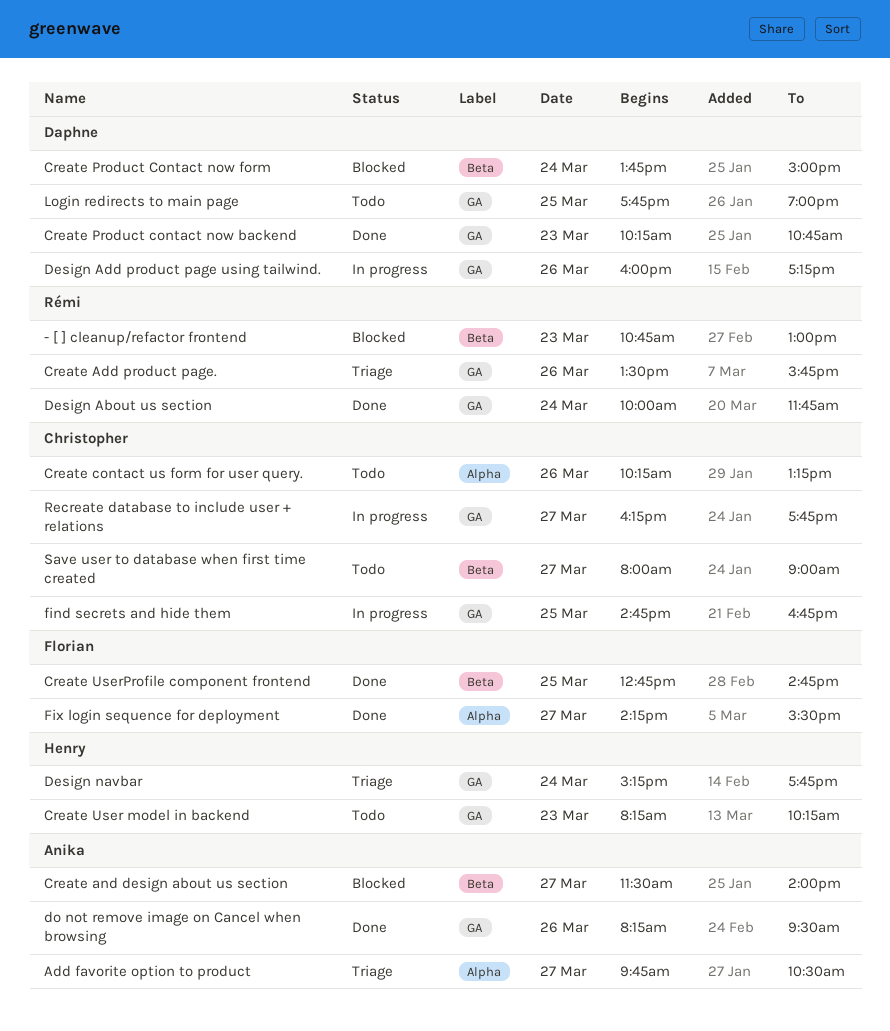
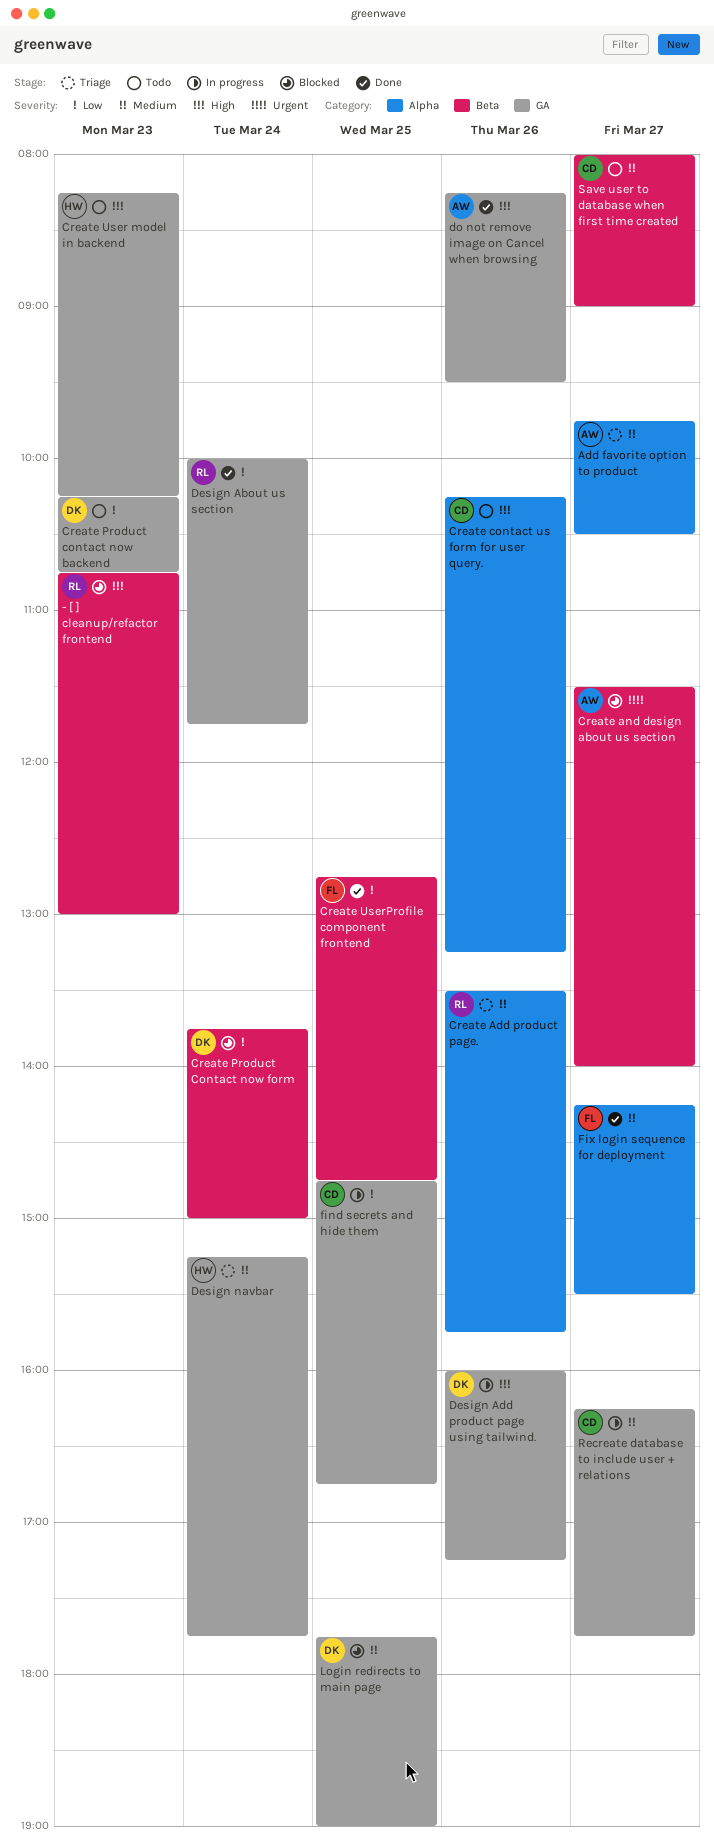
Create Add product page., label: GA -> Alpha
Create Product contact now backend, status: Done -> Todo
Login redirects to main page, status: Todo -> Blocked

